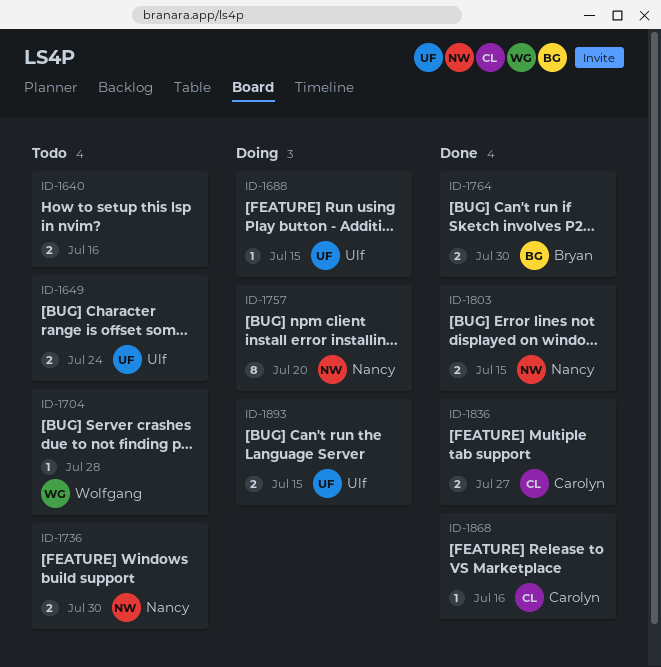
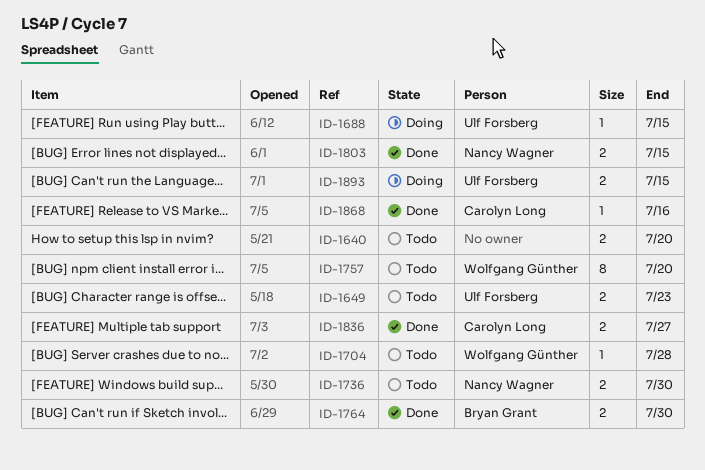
ID-1640, due: Jul 16 -> Jul 20
ID-1649, due: Jul 24 -> Jul 23
ID-1757, status: Doing -> Todo
ID-1757, owner: Nancy Wagner -> Wolfgang Günther

